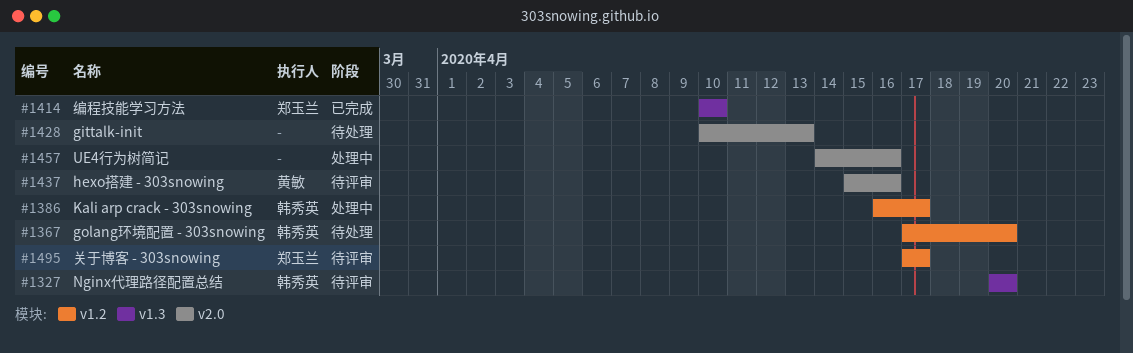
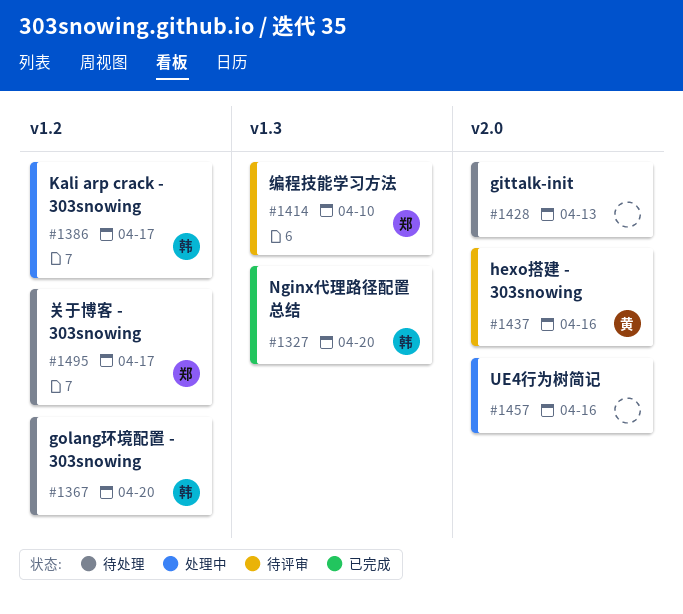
#1327, status: 待评审 -> 已完成
#1414, status: 已完成 -> 待评审
#1495, status: 待评审 -> 待处理

